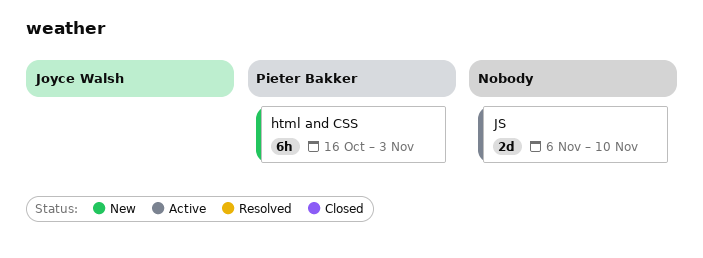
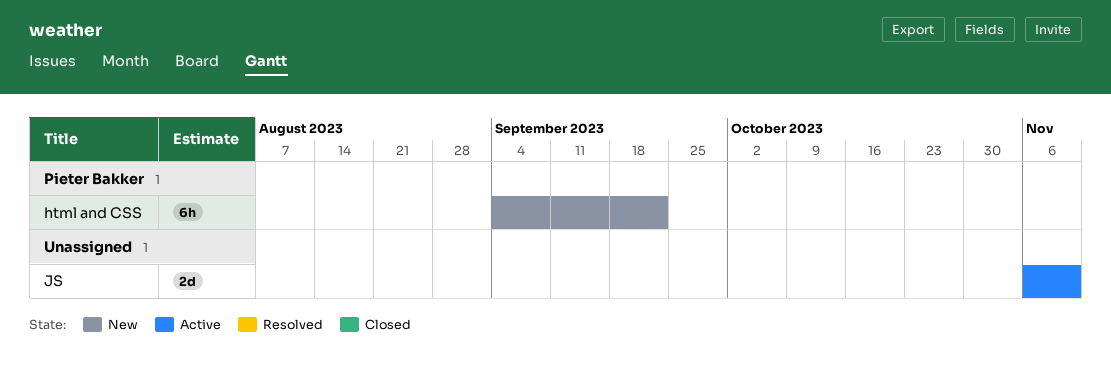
html and CSS, start: Oct 16 -> Sep 4
html and CSS, due: Nov 3 -> Sep 22

